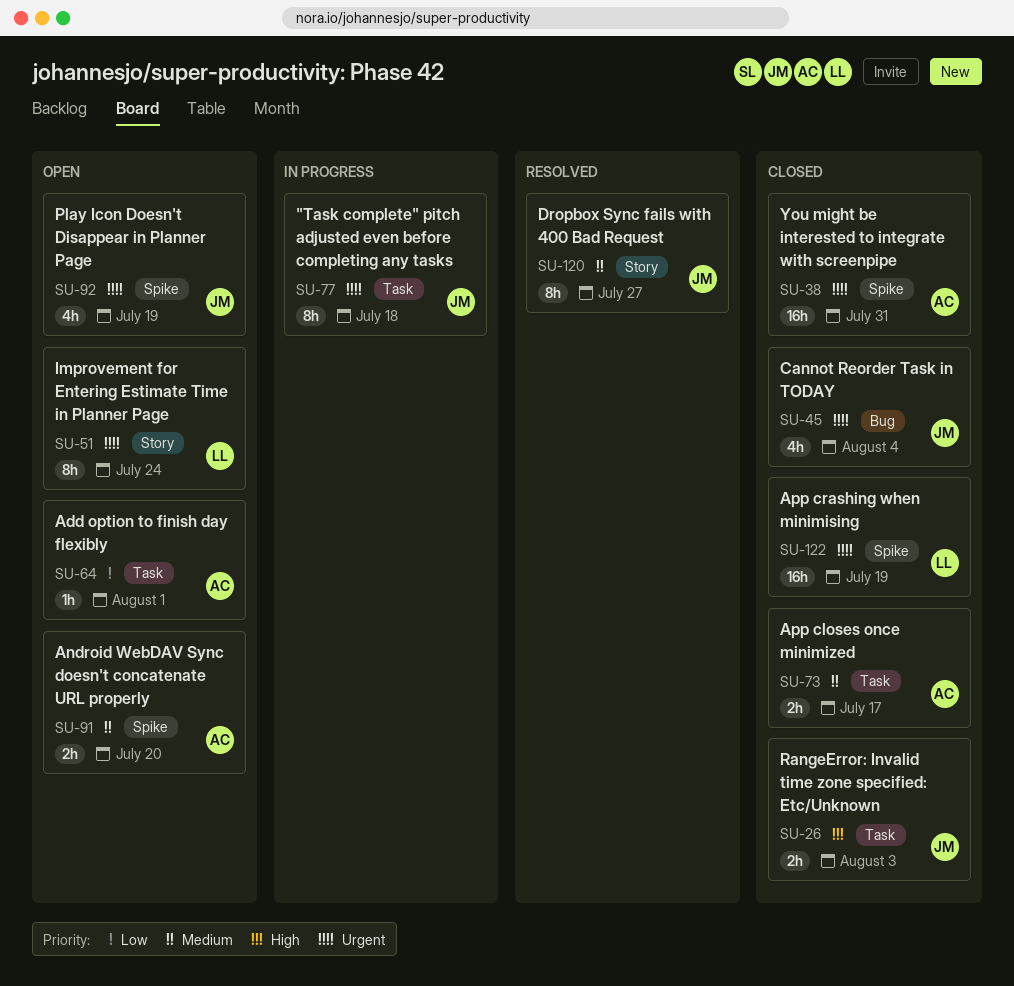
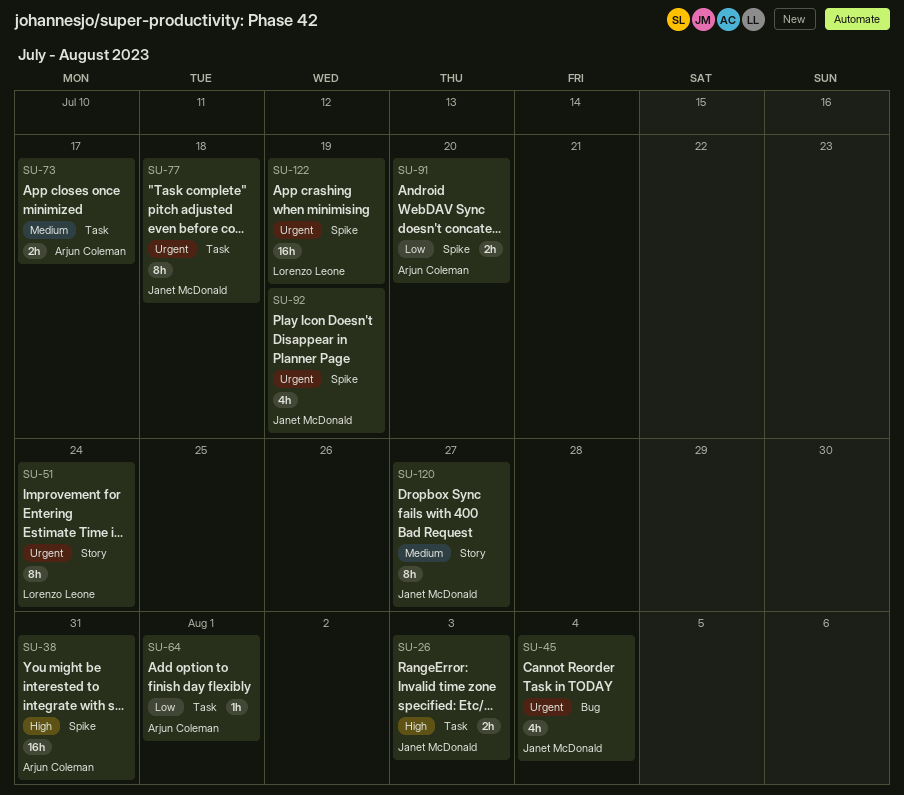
SU-38, priority: Urgent -> High
SU-91, priority: Medium -> Low

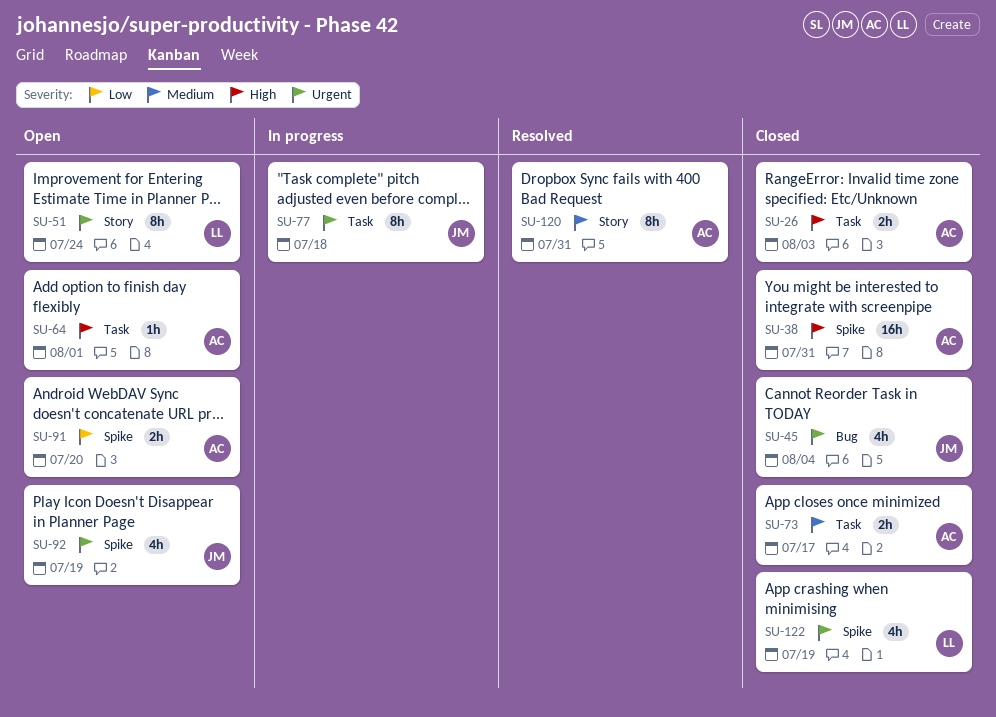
SU-26, owner: Janet McDonald -> Arjun Coleman
SU-64, priority: Low -> High
SU-120, owner: Janet McDonald -> Arjun Coleman
SU-120, due: Jul 27 -> Jul 31
SU-122, estimate: 16h -> 4h

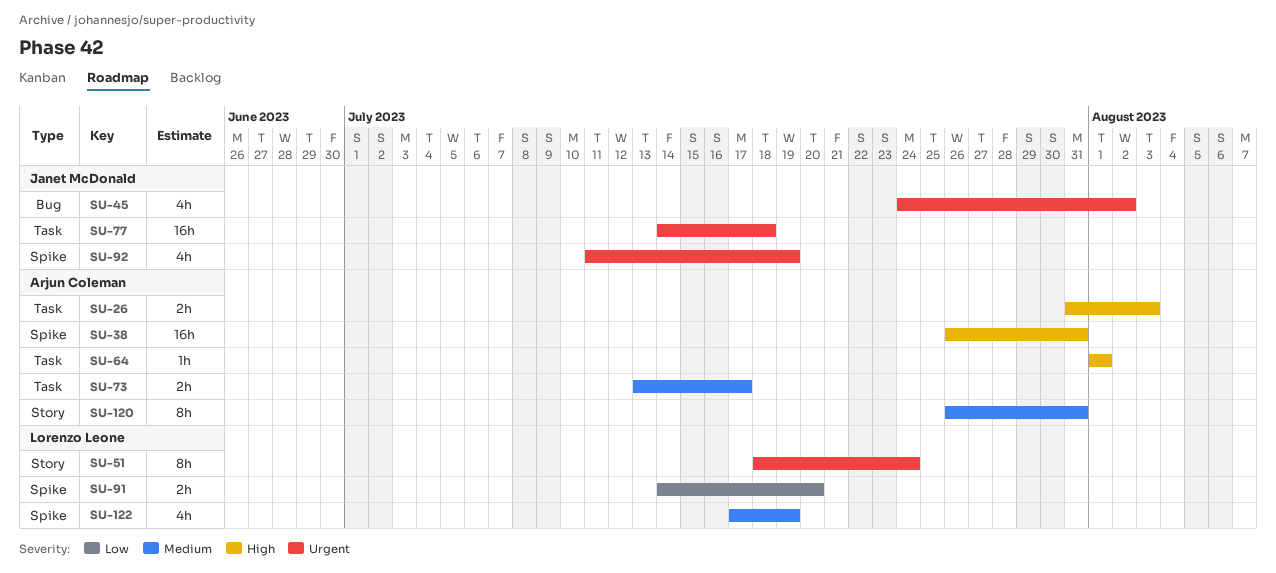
SU-45, due: Aug 4 -> Aug 2
SU-77, estimate: 8h -> 16h
SU-91, owner: Arjun Coleman -> Lorenzo Leone
SU-122, priority: Urgent -> Medium

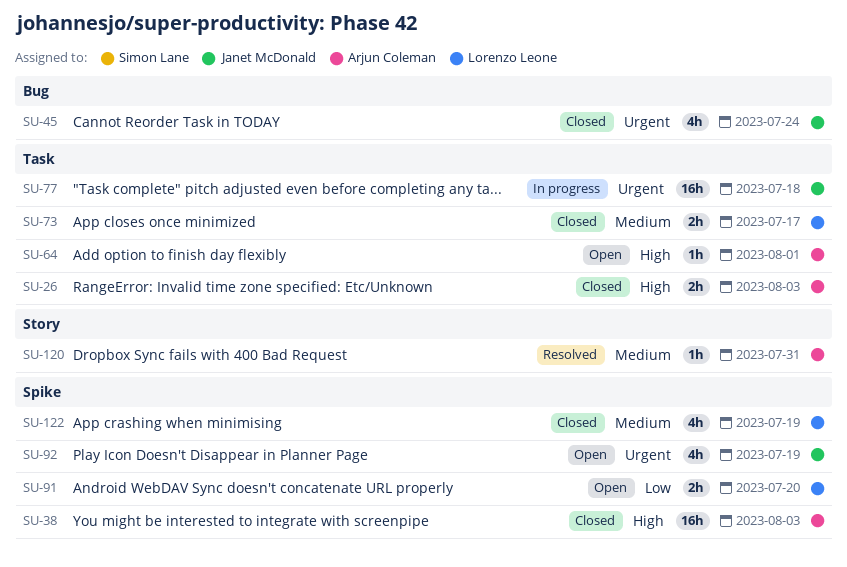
SU-38, due: Jul 31 -> Aug 3
SU-45, due: Aug 2 -> Jul 24
SU-51: present -> none
SU-73, owner: Arjun Coleman -> Lorenzo Leone
SU-120, estimate: 8h -> 1h

